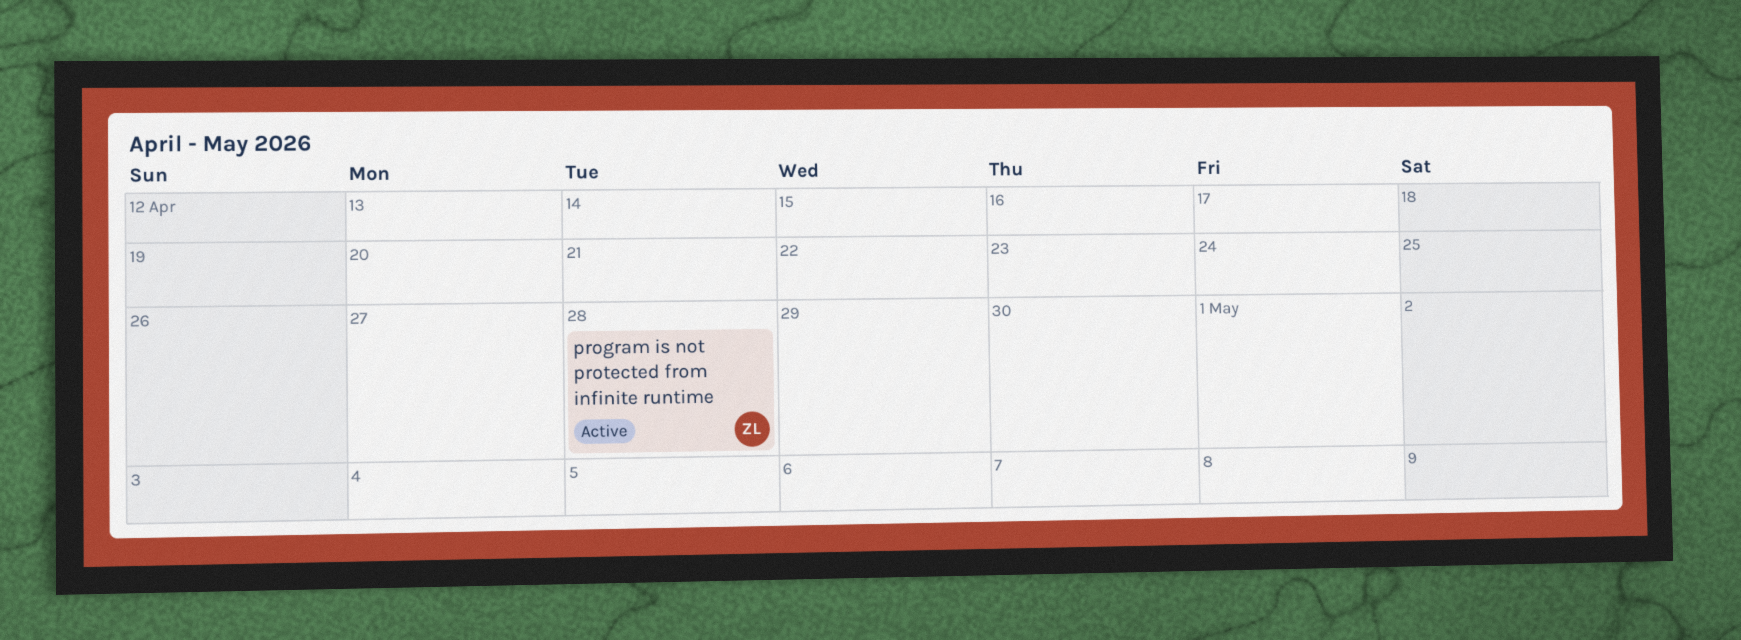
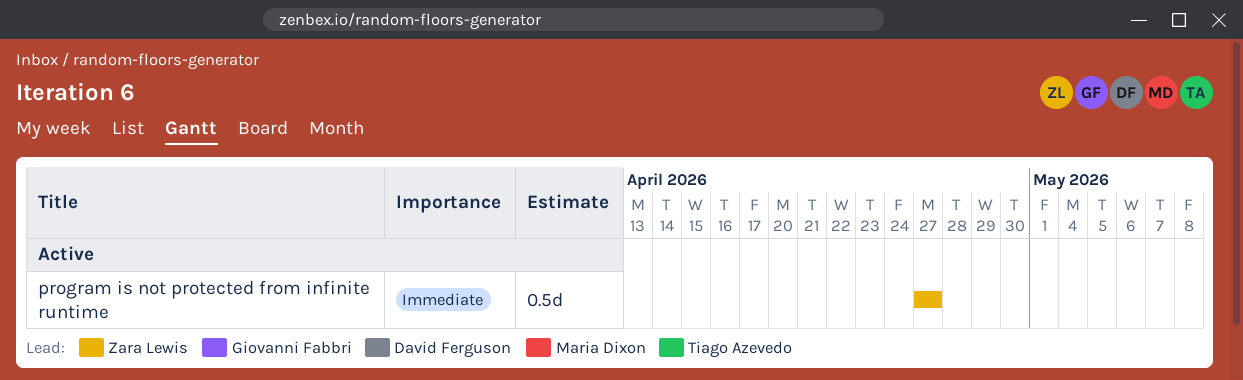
program is not protected from infinite runtime, due: Apr 28 -> Apr 27

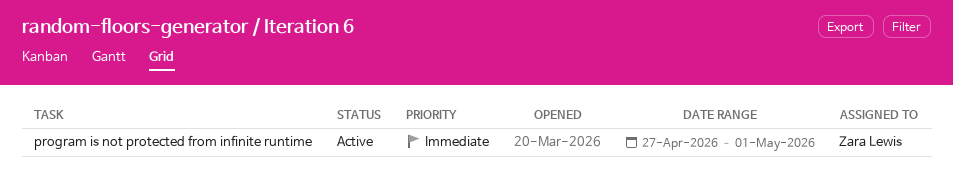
program is not protected from infinite runtime, due: Apr 27 -> May 1

